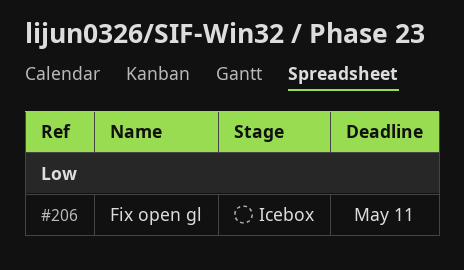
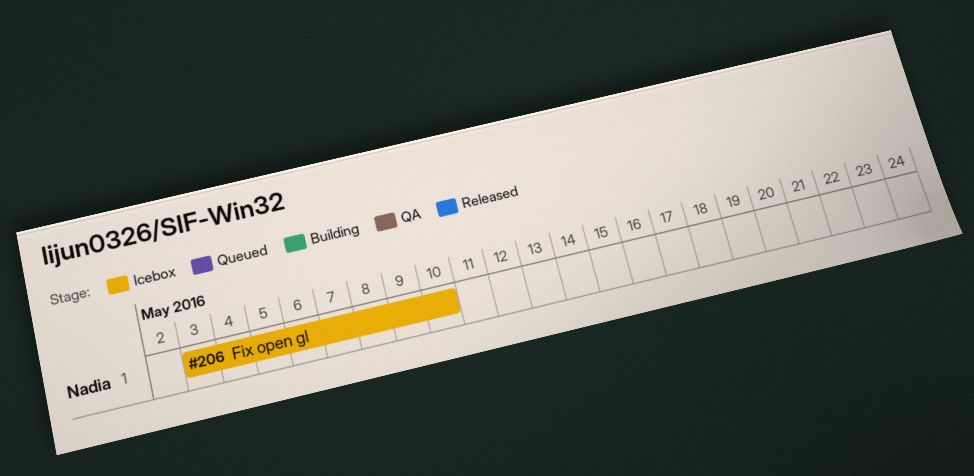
#206, due: May 11 -> May 10

